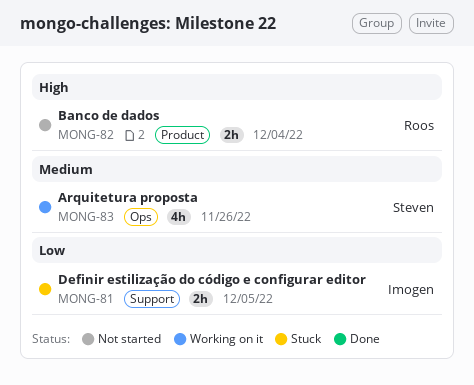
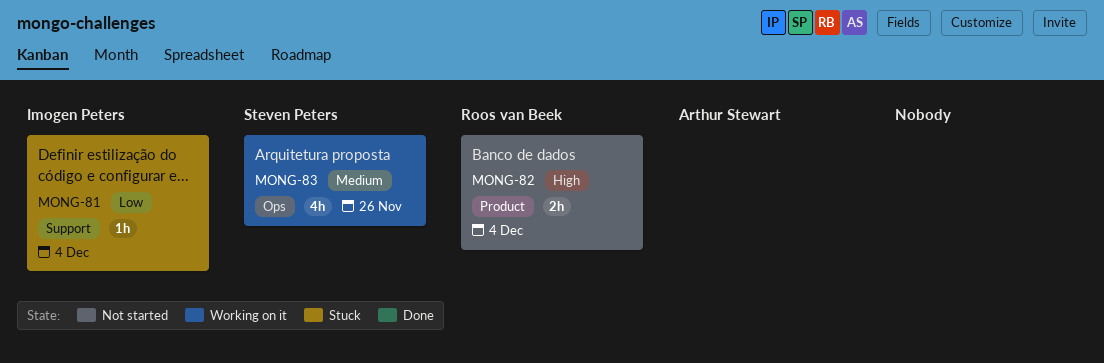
MONG-81, estimate: 2h -> 1h
MONG-81, due: Dec 5 -> Dec 4

